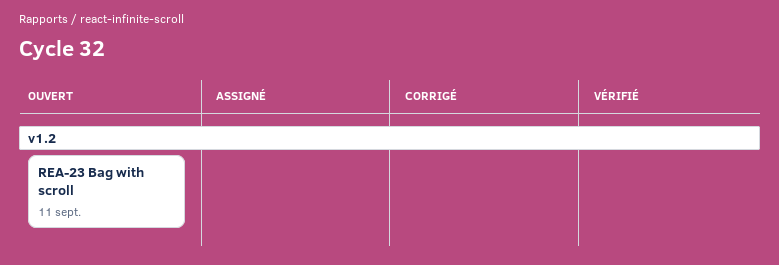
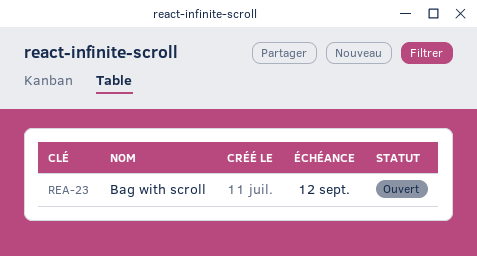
REA-23, due: Sep 11 -> Sep 12

